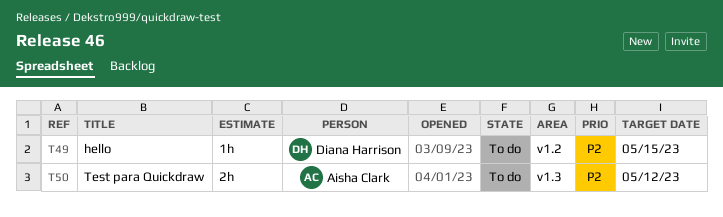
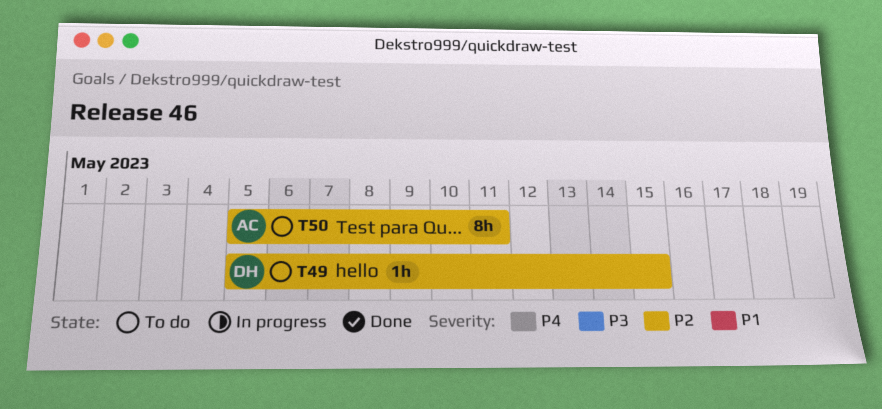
T50, estimate: 2h -> 8h
T50, due: May 12 -> May 11

